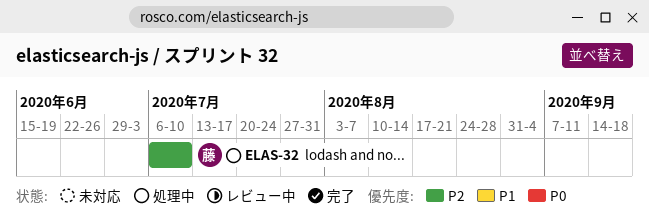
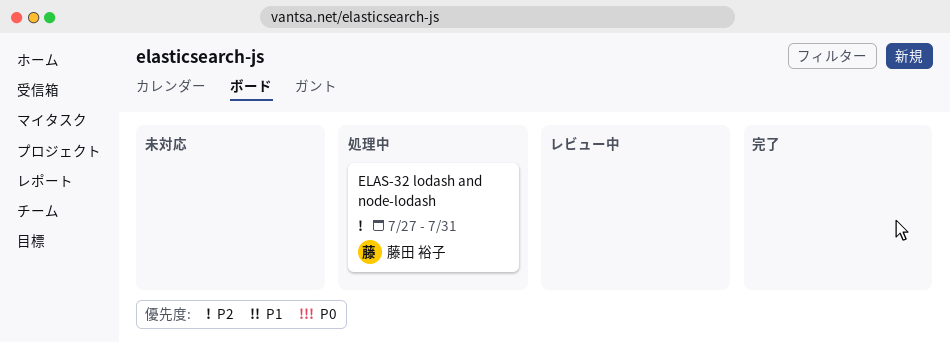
ELAS-32, start: Jul 6 -> Jul 27
ELAS-32, due: Jul 10 -> Jul 31

